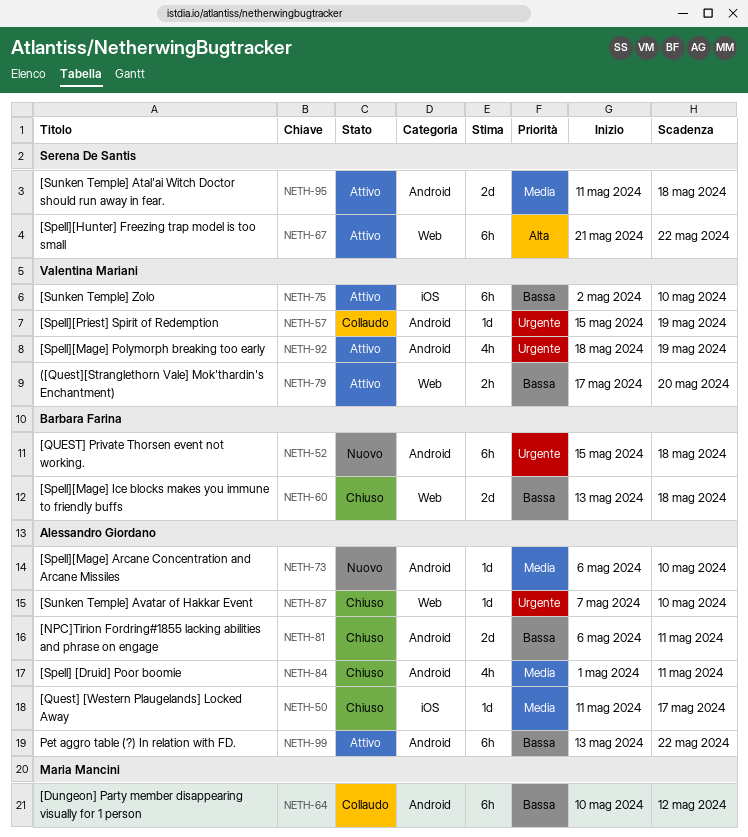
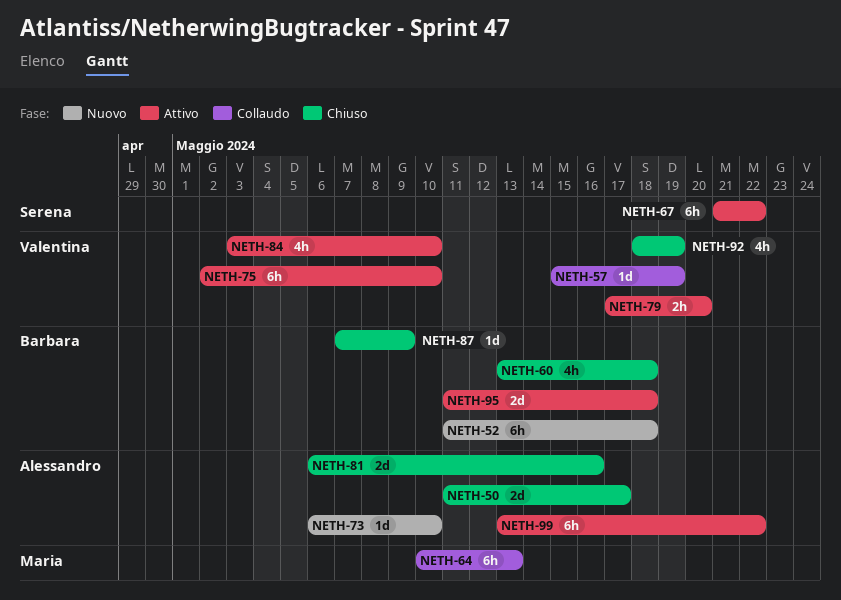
NETH-50, estimate: 1d -> 2d
NETH-52, start: May 15 -> May 11
NETH-60, estimate: 2d -> 4h
NETH-64, due: May 12 -> May 13
NETH-81, due: May 11 -> May 16
NETH-84, status: Chiuso -> Attivo
NETH-84, owner: Alessandro Giordano -> Valentina Mariani
NETH-84, start: May 1 -> May 3
NETH-84, due: May 11 -> May 10
NETH-87, owner: Alessandro Giordano -> Barbara Farina
NETH-87, due: May 10 -> May 9
NETH-92, status: Attivo -> Chiuso
NETH-95, owner: Serena De Santis -> Barbara Farina

